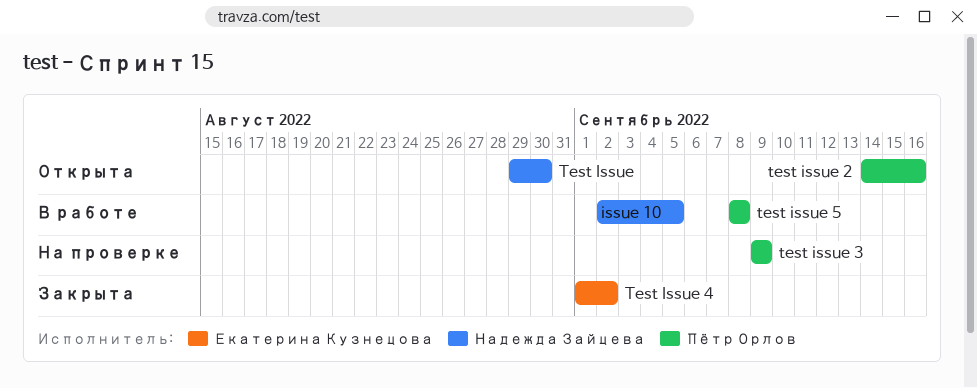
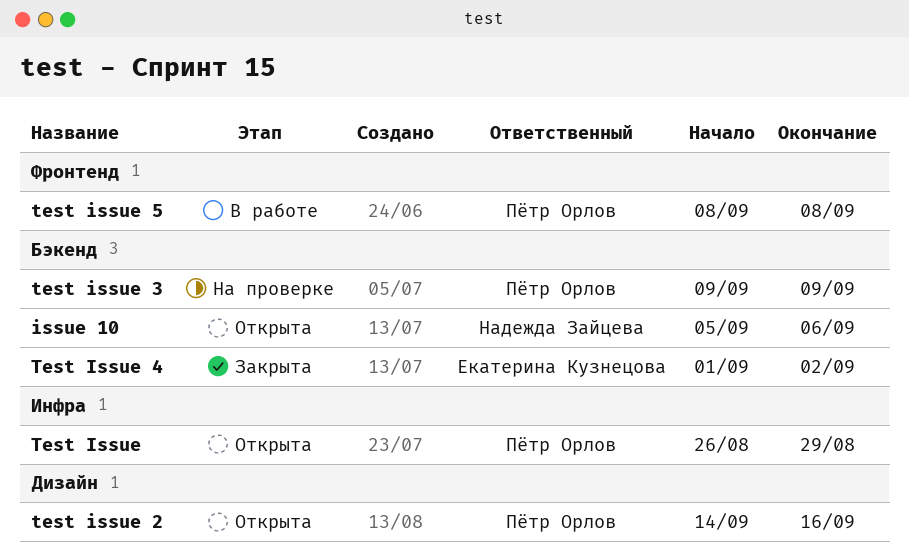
issue 10, status: В работе -> Открыта
issue 10, start: Sep 2 -> Sep 5
issue 10, due: Sep 5 -> Sep 6
Test Issue, owner: Надежда Зайцева -> Пётр Орлов
Test Issue, start: Aug 29 -> Aug 26
Test Issue, due: Aug 30 -> Aug 29

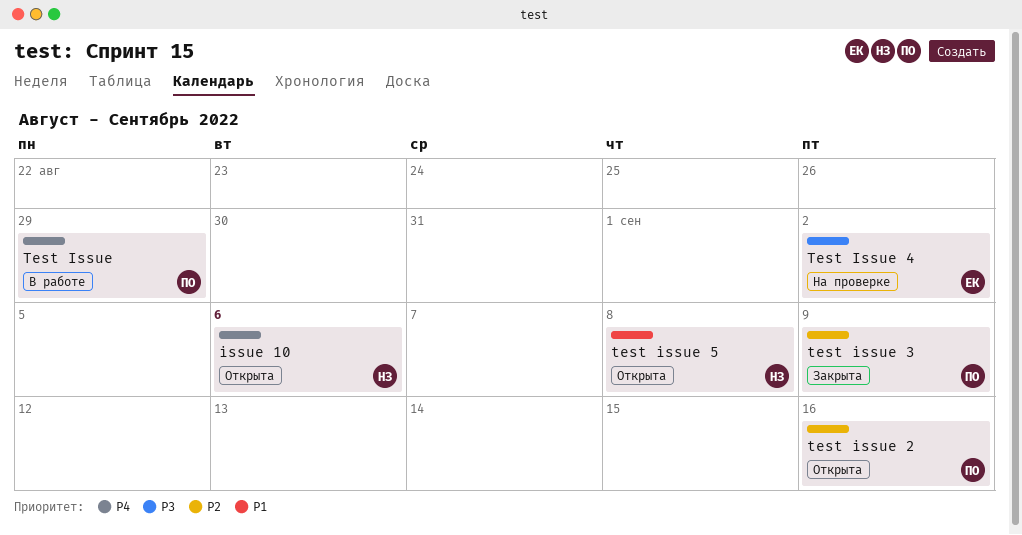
Test Issue, status: Открыта -> В работе
test issue 3, status: На проверке -> Закрыта
Test Issue 4, status: Закрыта -> На проверке
test issue 5, status: В работе -> Открыта
test issue 5, owner: Пётр Орлов -> Надежда Зайцева

